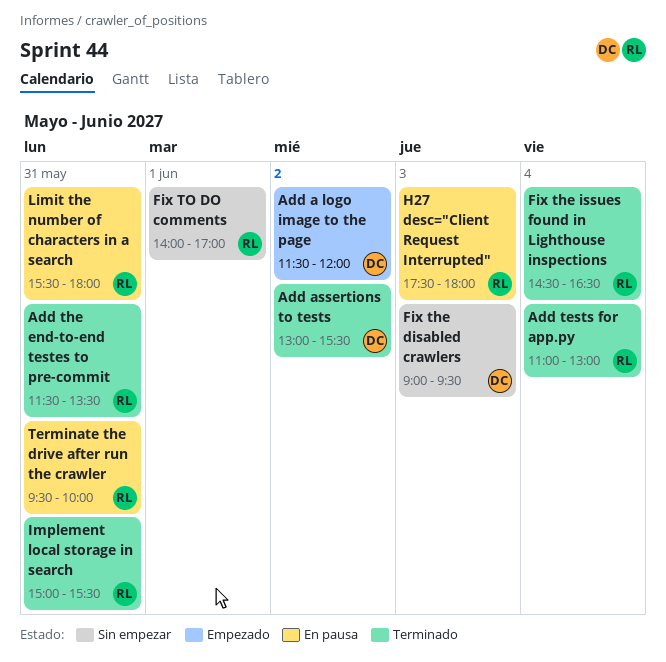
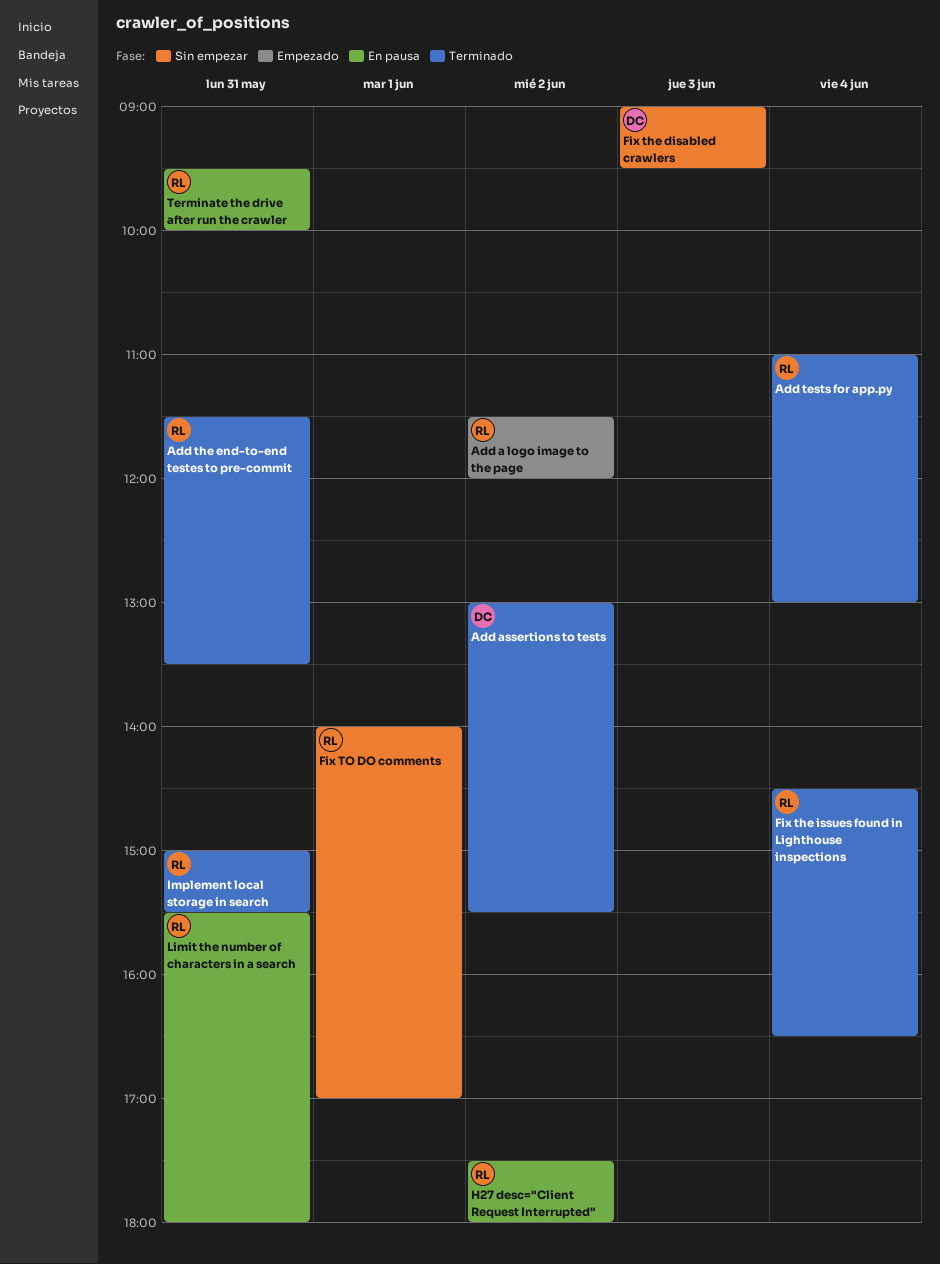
Add a logo image to the page, owner: DC -> RL
H27 desc="Client Request Interrupted", day: Jun 3 -> Jun 2

